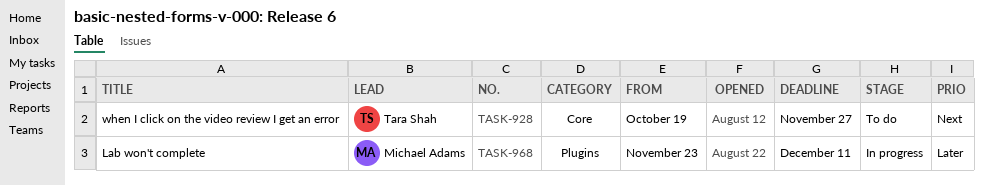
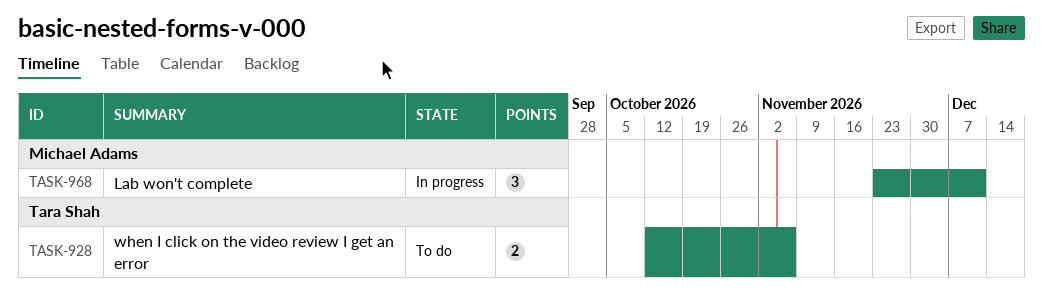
TASK-928, start: Oct 19 -> Oct 12
TASK-928, due: Nov 27 -> Nov 6

